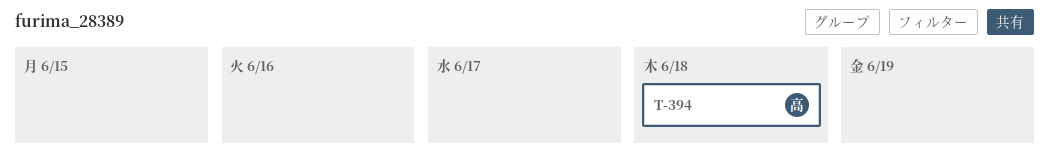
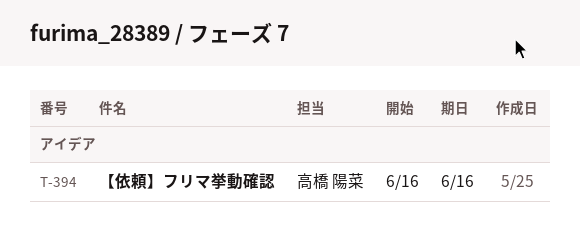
T-394, due: Jun 18 -> Jun 16

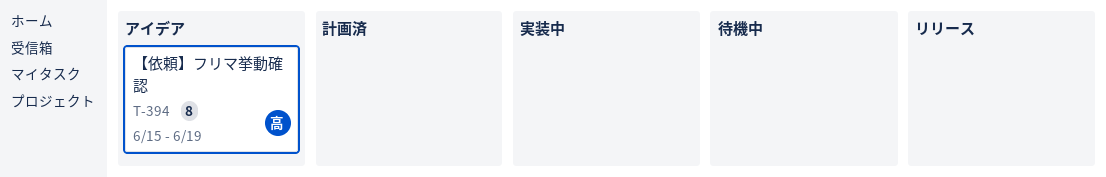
T-394, start: Jun 16 -> Jun 15
T-394, due: Jun 16 -> Jun 19

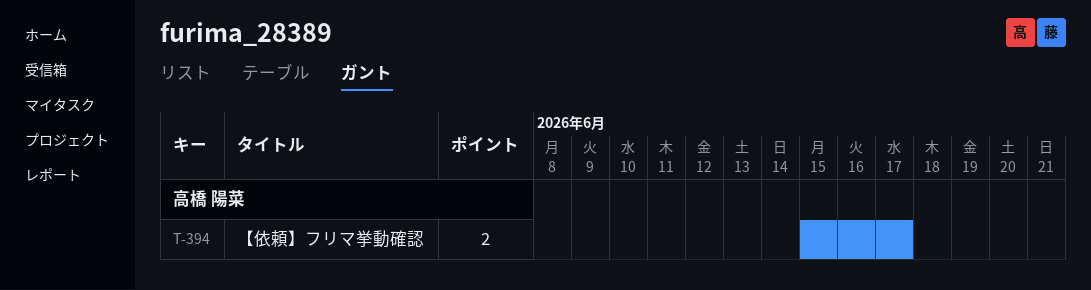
T-394, estimate: 8 -> 2
T-394, due: Jun 19 -> Jun 17

